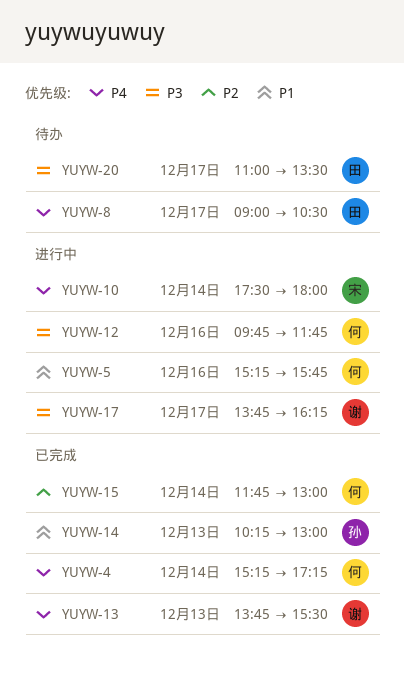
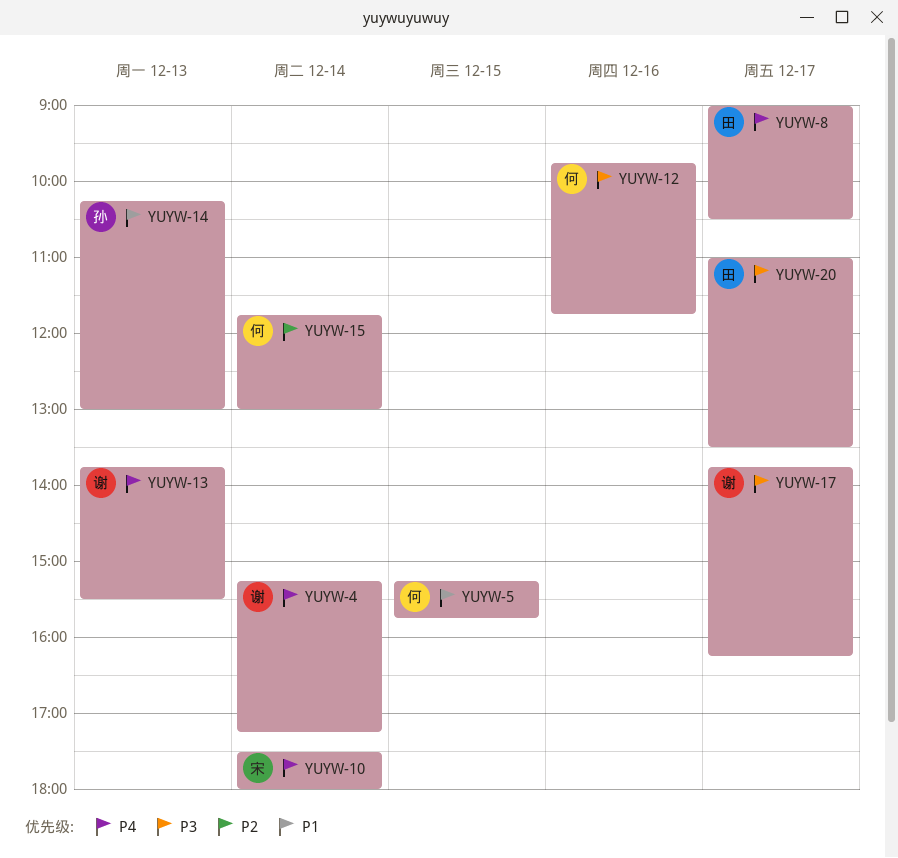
YUYW-4, owner: 何 -> 谢
YUYW-5, day: Dec 16 -> Dec 15

